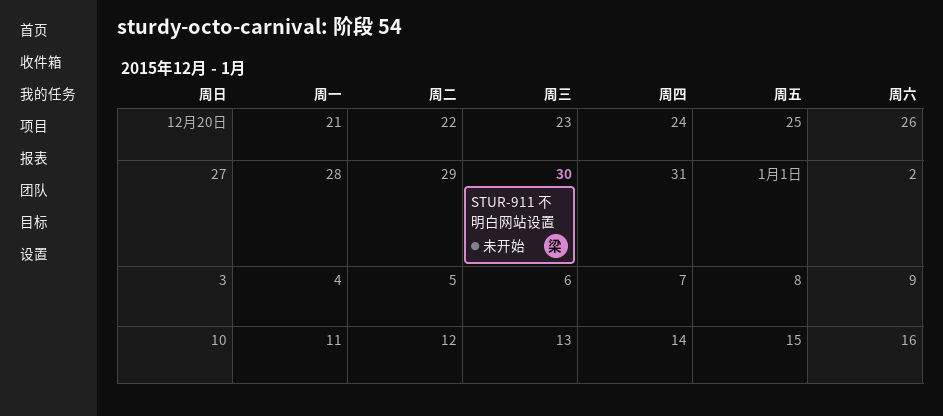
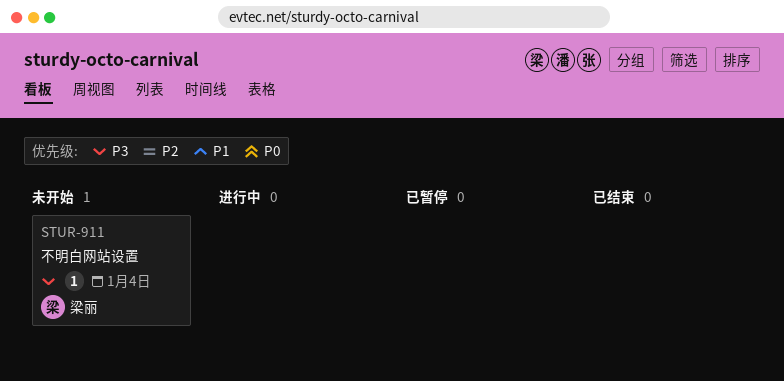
STUR-911, due: Dec 30 -> Jan 4

